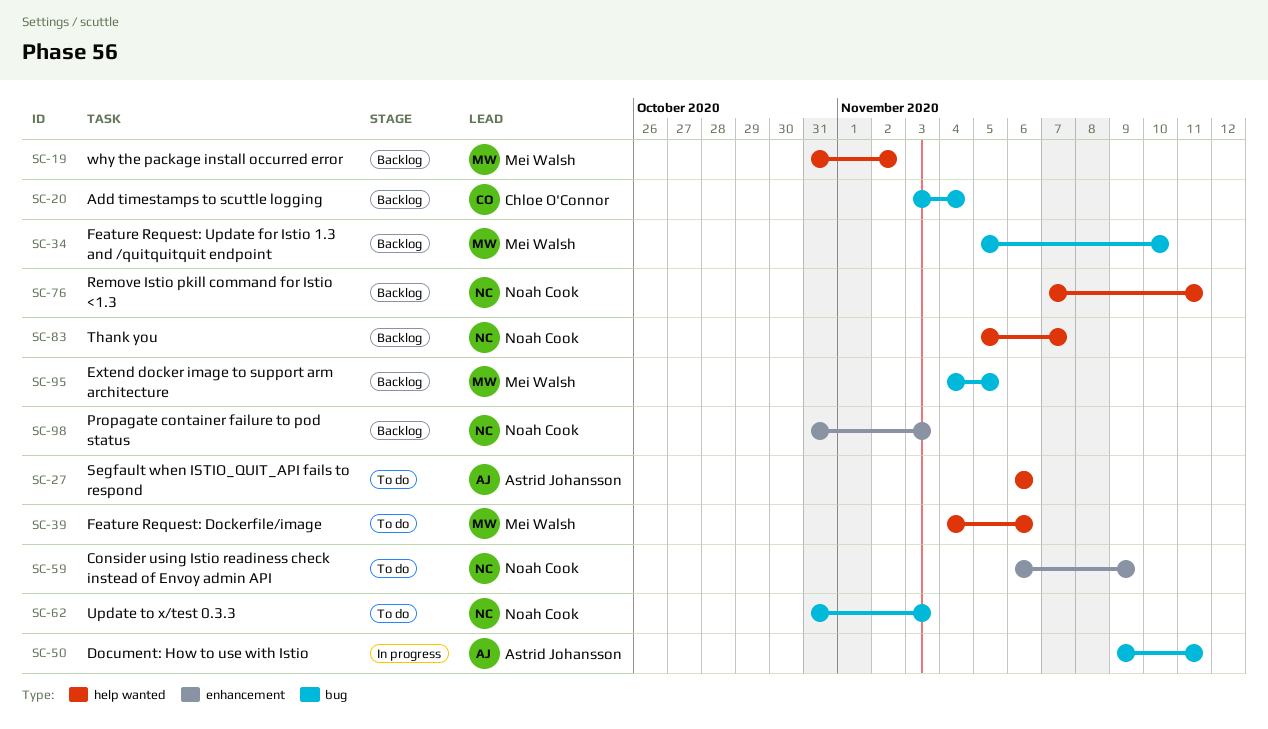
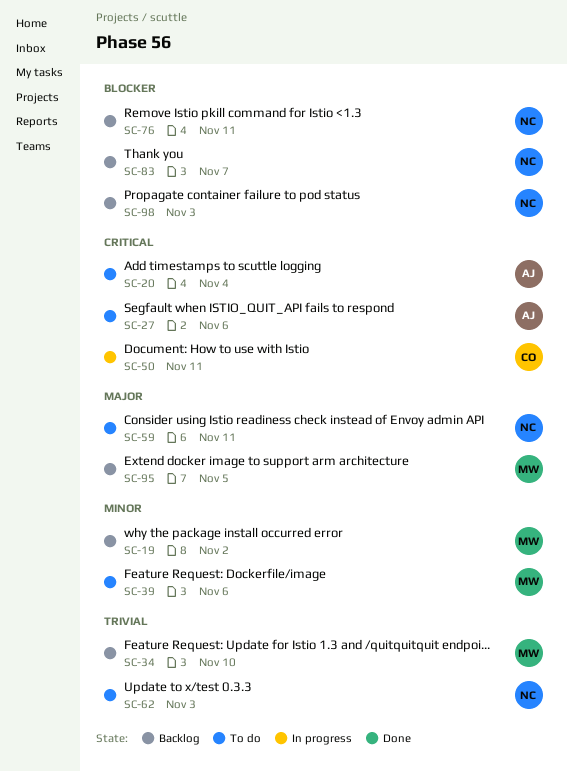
SC-20, status: Backlog -> To do
SC-20, owner: Chloe O'Connor -> Astrid Johansson
SC-50, owner: Astrid Johansson -> Chloe O'Connor
SC-59, due: Nov 9 -> Nov 11

